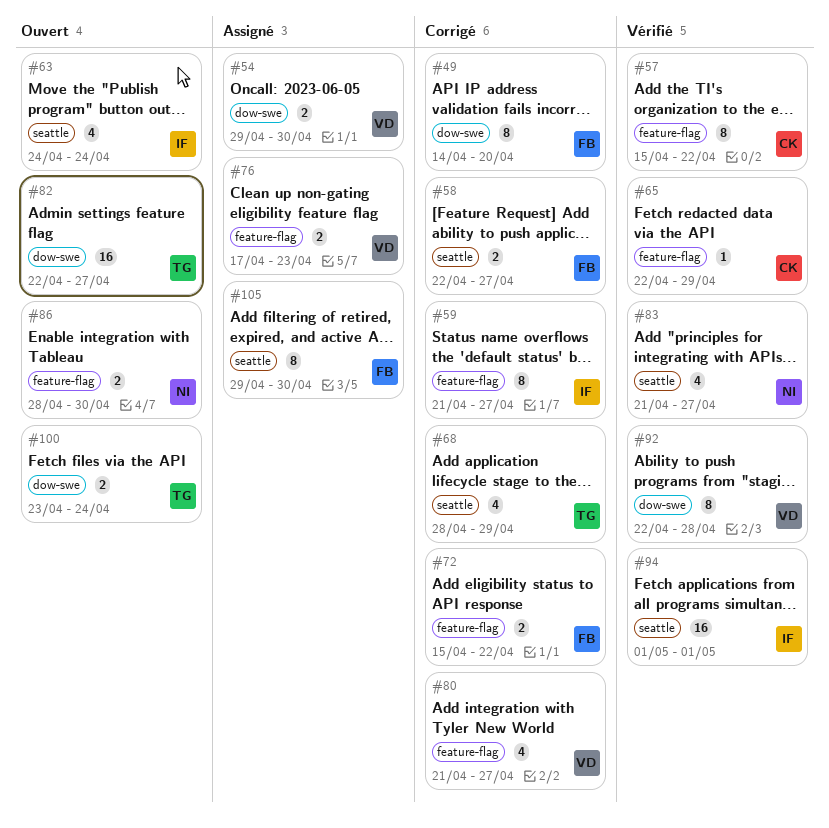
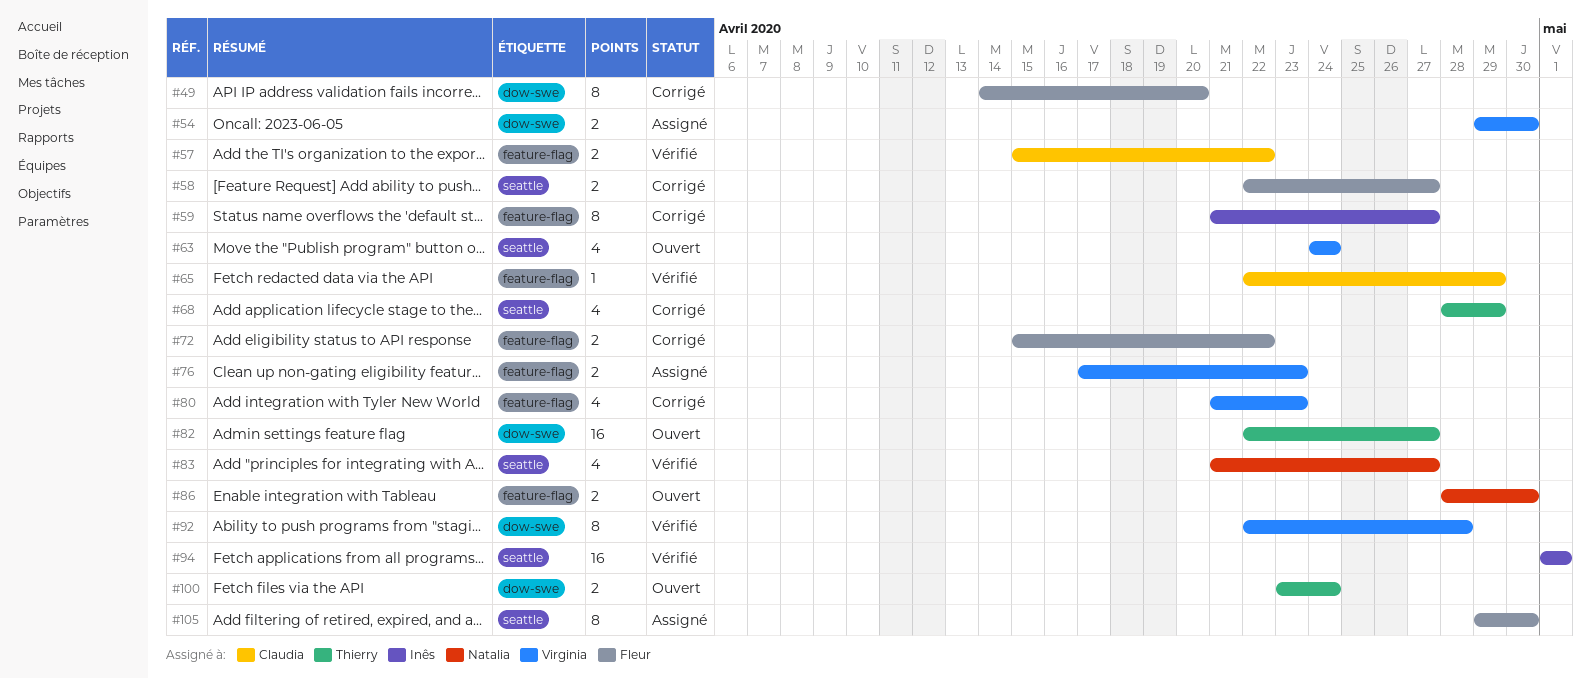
#57, estimate: 8 -> 2
#63, owner: Inês -> Virginia
#80, due: Apr 27 -> Apr 23

